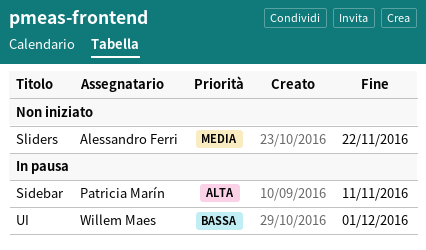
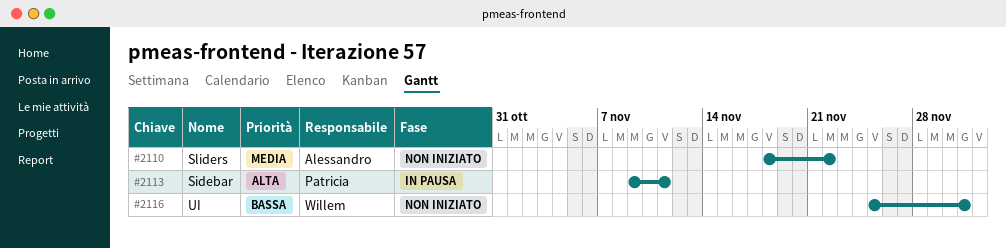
UI, status: In pausa -> Non iniziato

